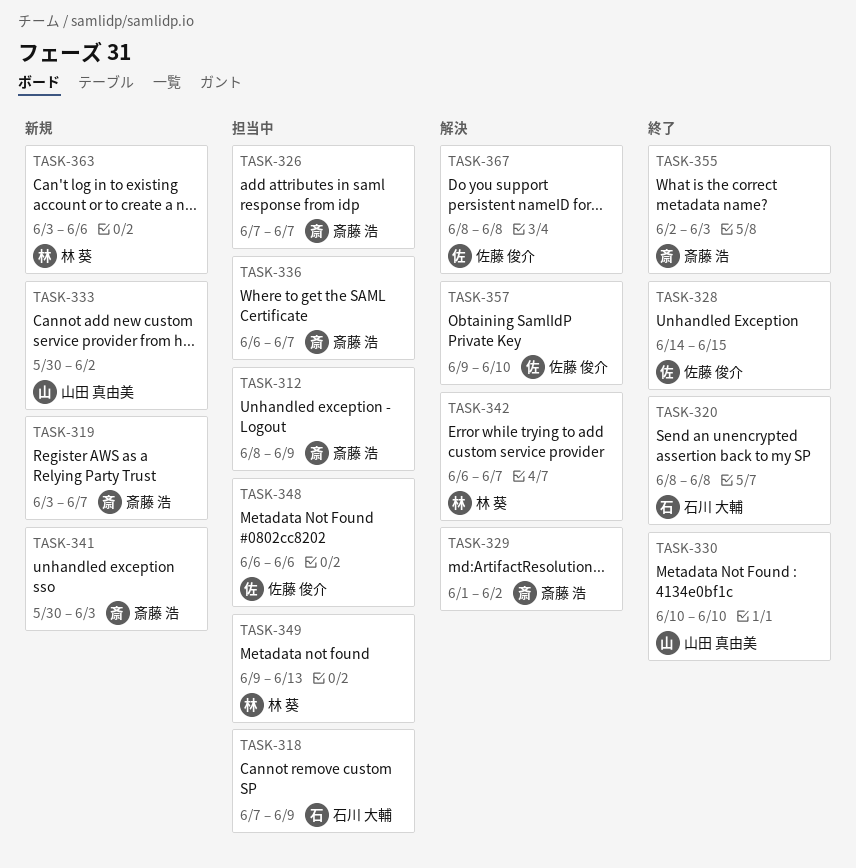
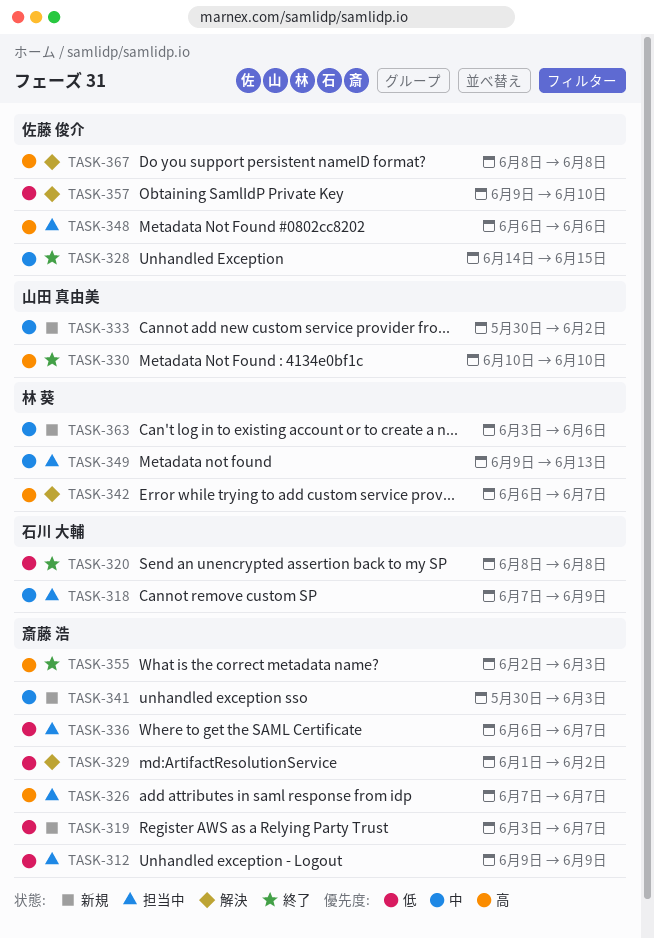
TASK-312, start: Jun 8 -> Jun 9

